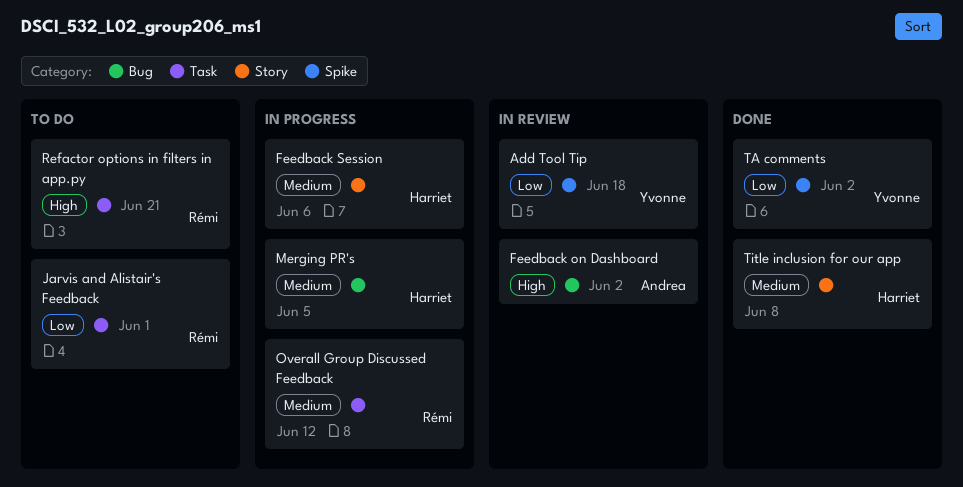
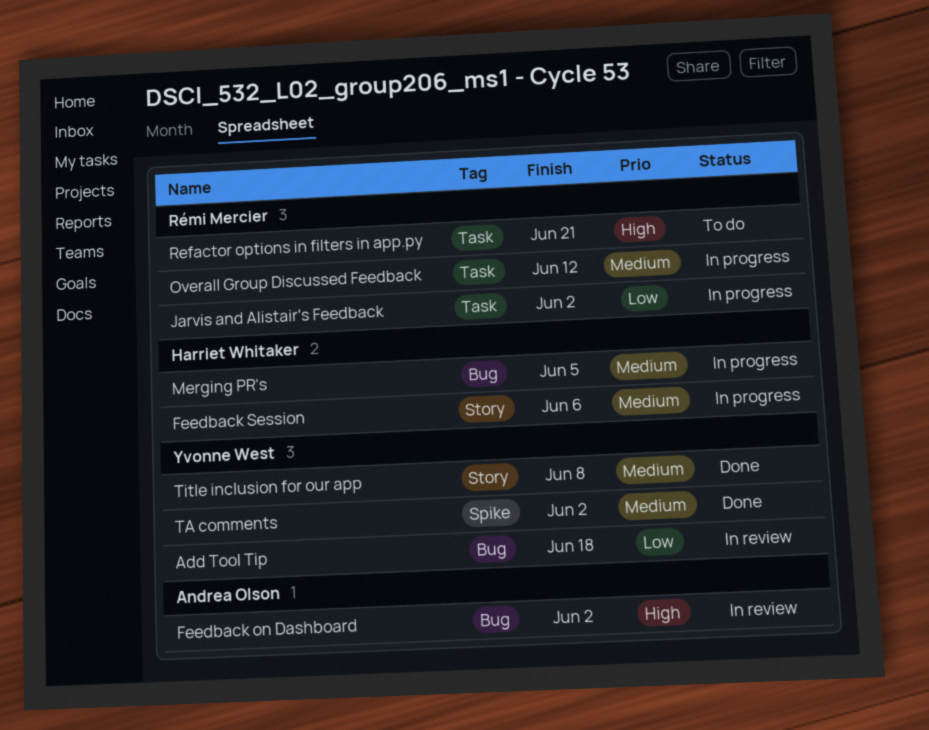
Add Tool Tip, label: Spike -> Bug
Jarvis and Alistair's Feedback, status: To do -> In progress
Jarvis and Alistair's Feedback, due: Jun 1 -> Jun 2
TA comments, priority: Low -> Medium
Title inclusion for our app, owner: Harriet Whitaker -> Yvonne West

